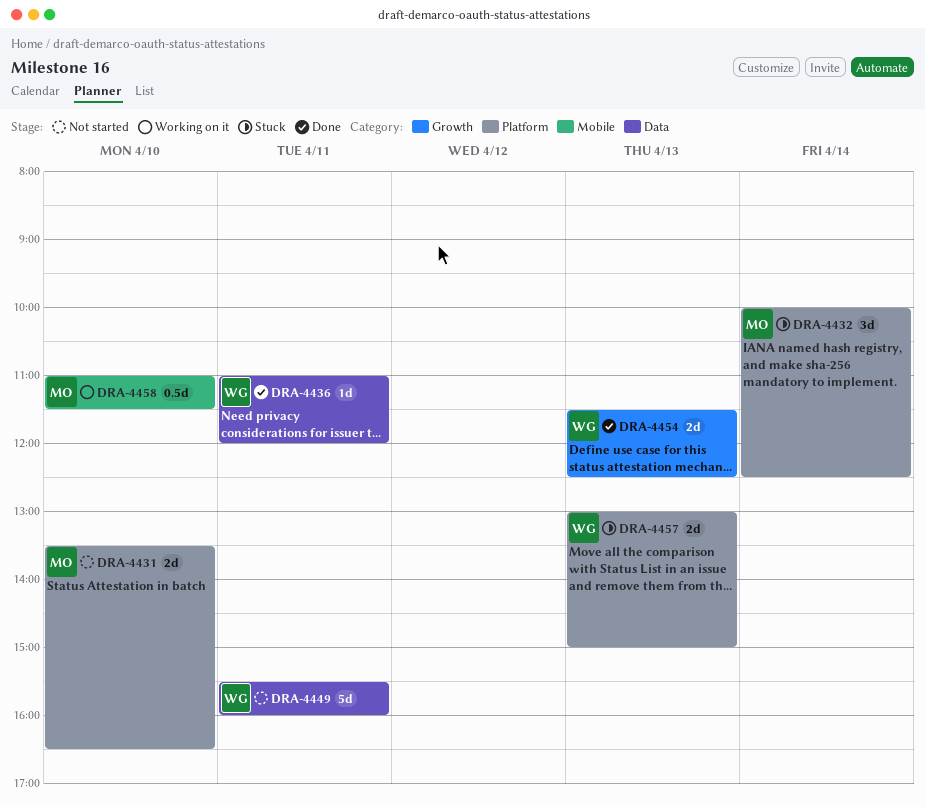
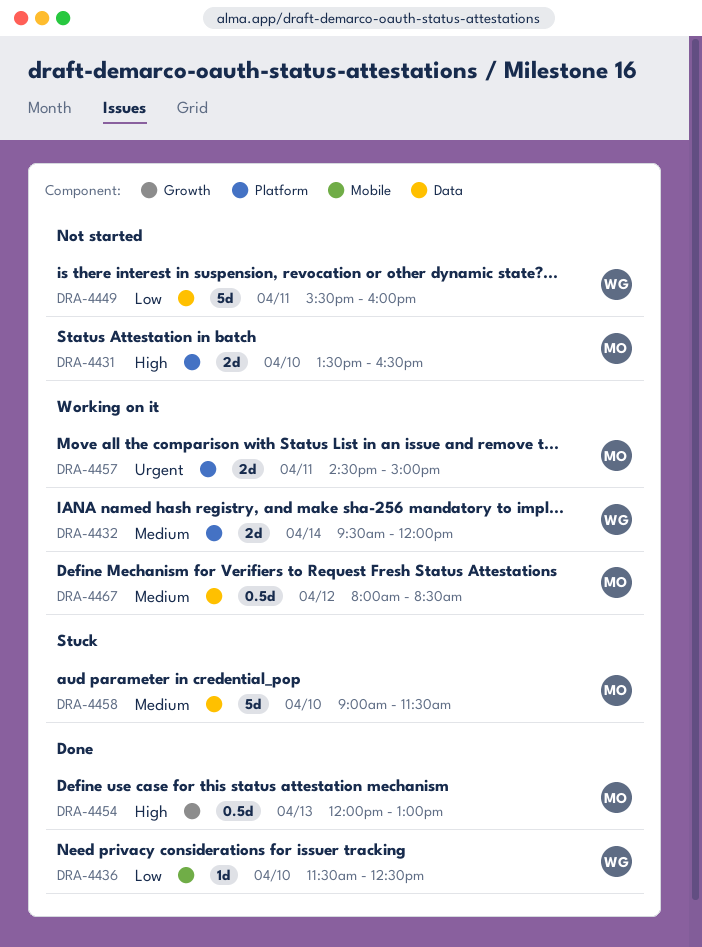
DRA-4432, status: Stuck -> Working on it
DRA-4432, owner: MO -> WG
DRA-4432, estimate: 3d -> 2d
DRA-4432, begins: 10:00 -> 09:30
DRA-4432, ends: 12:30 -> 12:00
DRA-4436, label: Data -> Mobile
DRA-4436, day: Apr 11 -> Apr 10
DRA-4436, begins: 11:00 -> 11:30
DRA-4436, ends: 12:00 -> 12:30
DRA-4454, owner: WG -> MO
DRA-4454, estimate: 2d -> 0.5d
DRA-4454, begins: 11:30 -> 12:00
DRA-4454, ends: 12:30 -> 13:00
DRA-4457, status: Stuck -> Working on it
DRA-4457, owner: WG -> MO
DRA-4457, day: Apr 13 -> Apr 11
DRA-4457, begins: 13:00 -> 14:30
DRA-4458, status: Working on it -> Stuck
DRA-4458, label: Mobile -> Data
DRA-4458, estimate: 0.5d -> 5d
DRA-4458, begins: 11:00 -> 09:00
DRA-4467: none -> present

